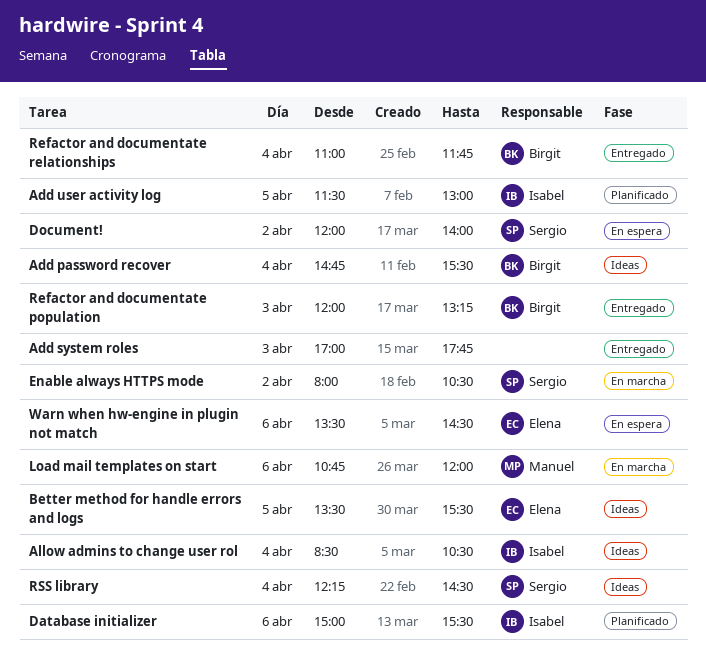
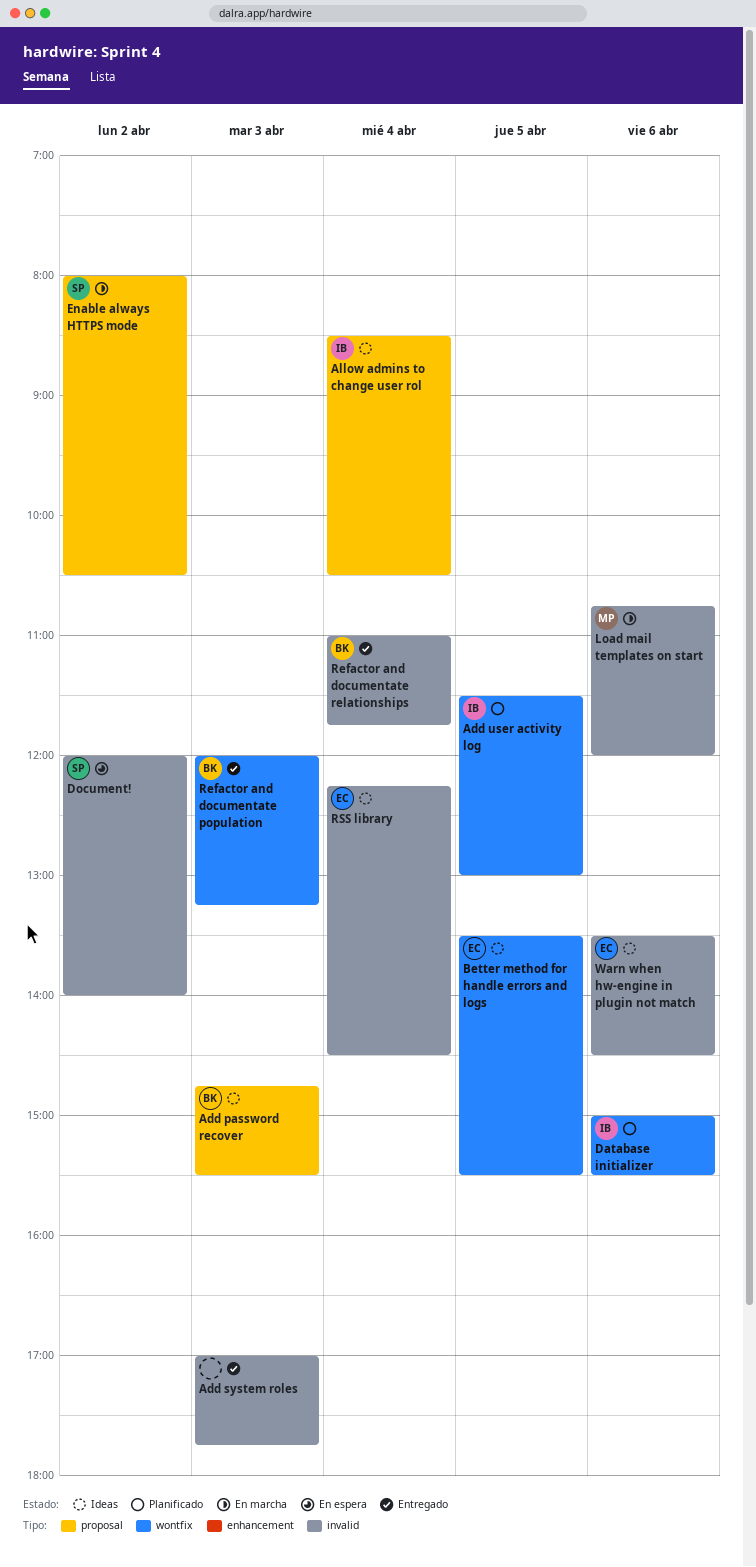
Add password recover, day: Apr 4 -> Apr 3
RSS library, owner: Sergio -> Elena
Warn when hw-engine in plugin not match, status: En espera -> Ideas

